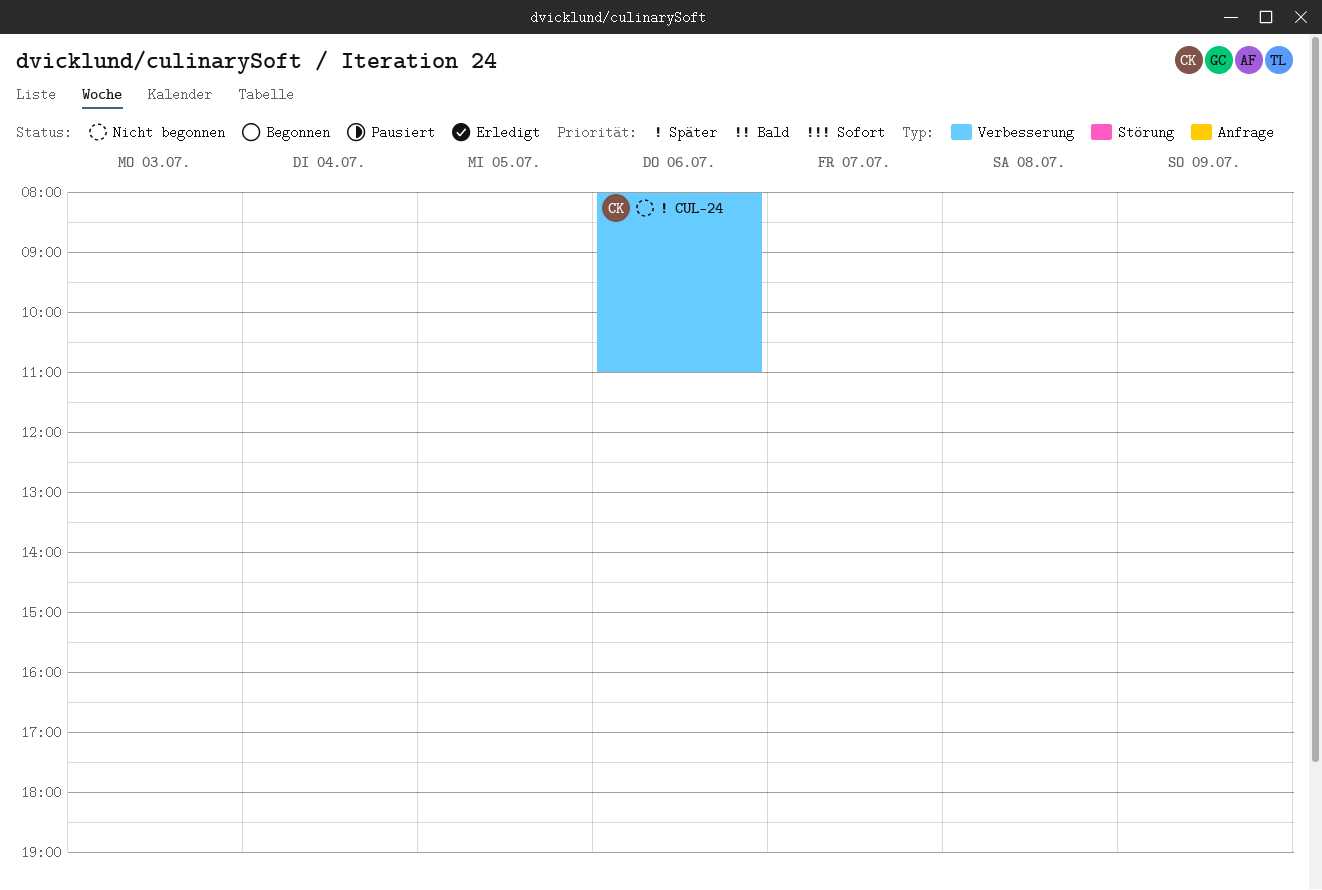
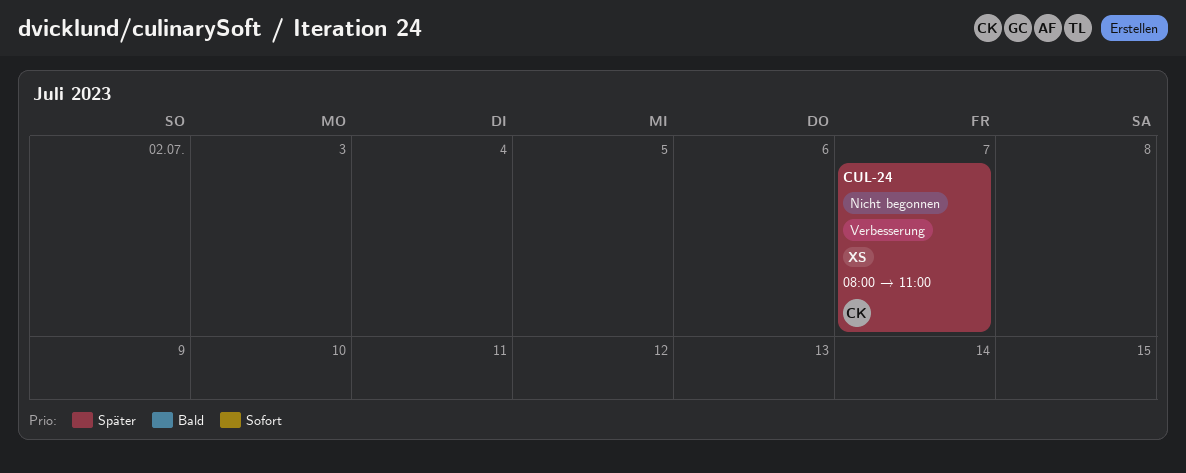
CUL-24, day: Jul 6 -> Jul 7

